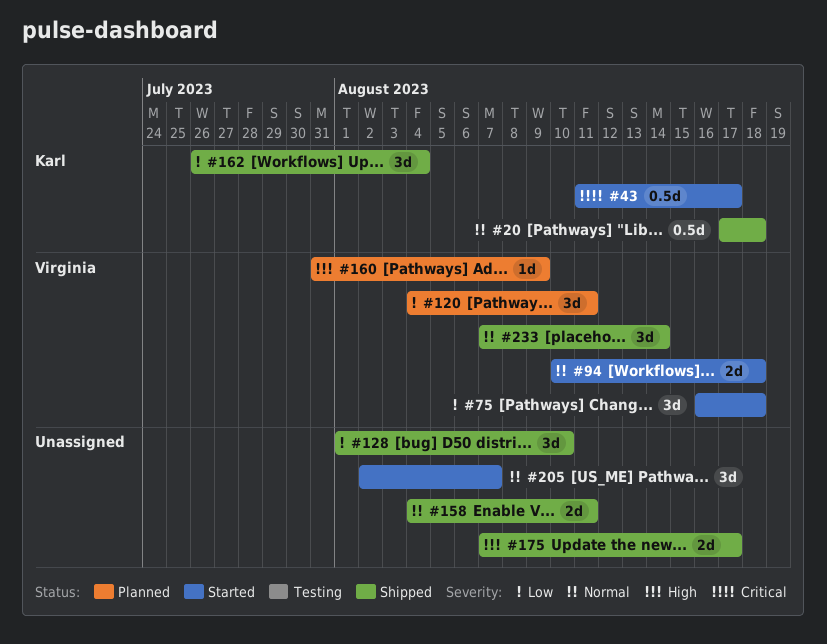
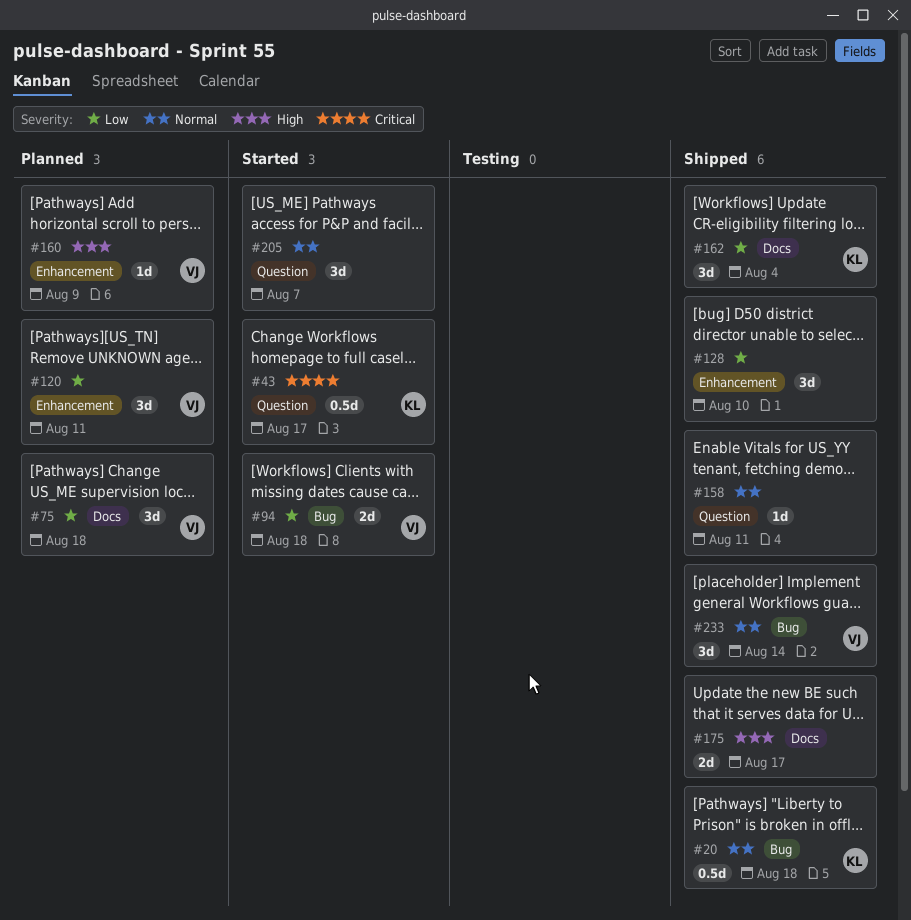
#75, status: Started -> Planned
#94, priority: Normal -> Low
#158, estimate: 2d -> 1d

